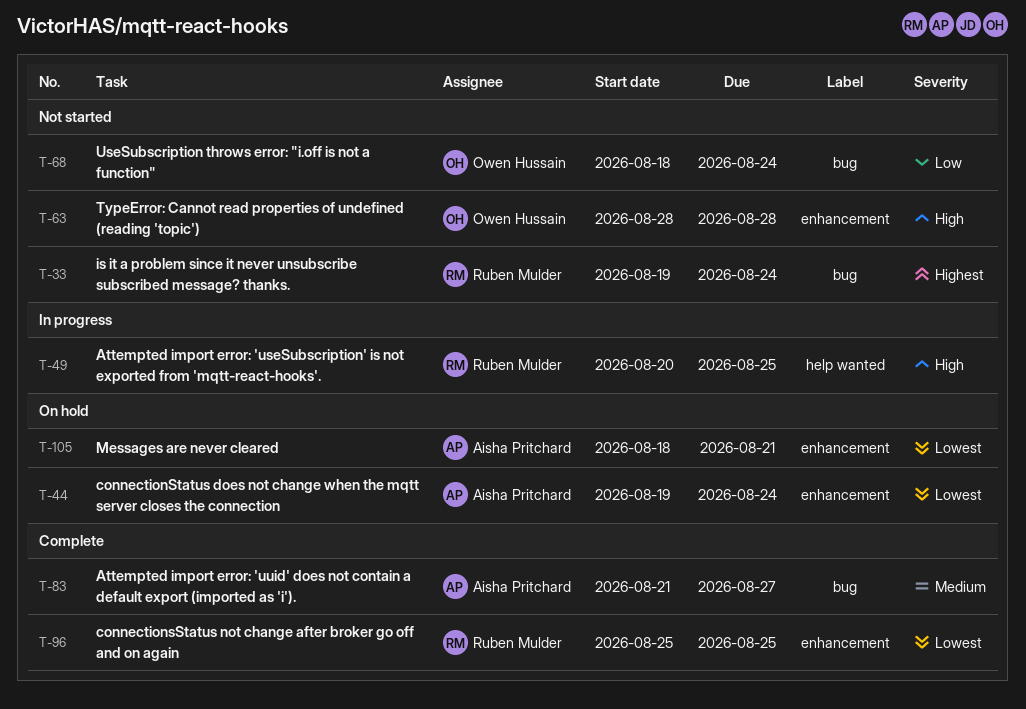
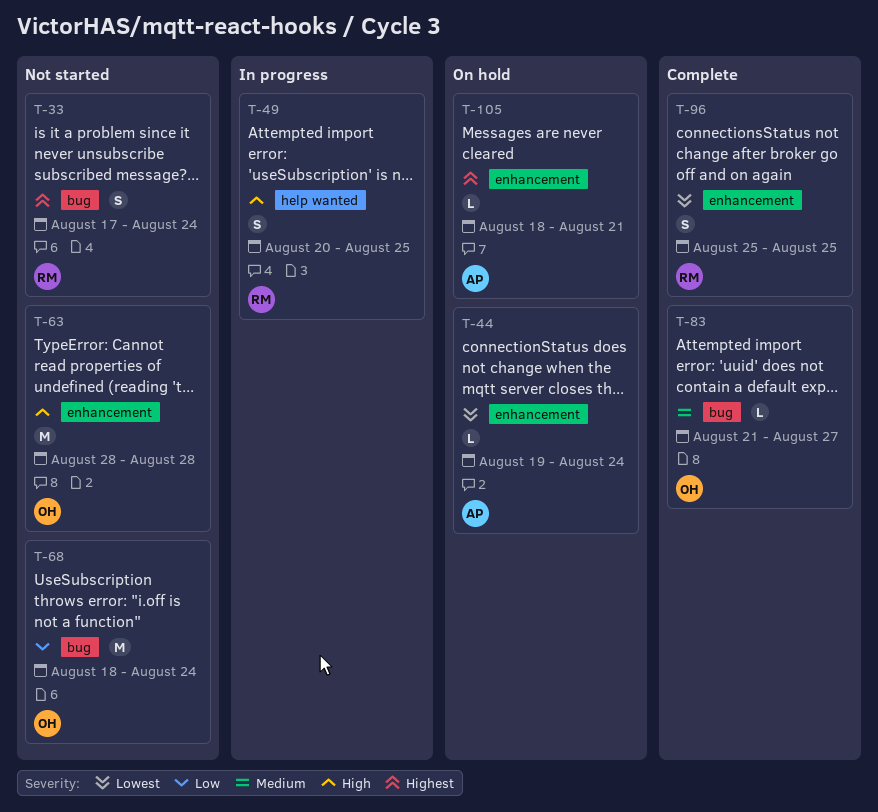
T-33, start: Aug 19 -> Aug 17
T-83, owner: Aisha Pritchard -> Owen Hussain
T-105, priority: Lowest -> Highest

